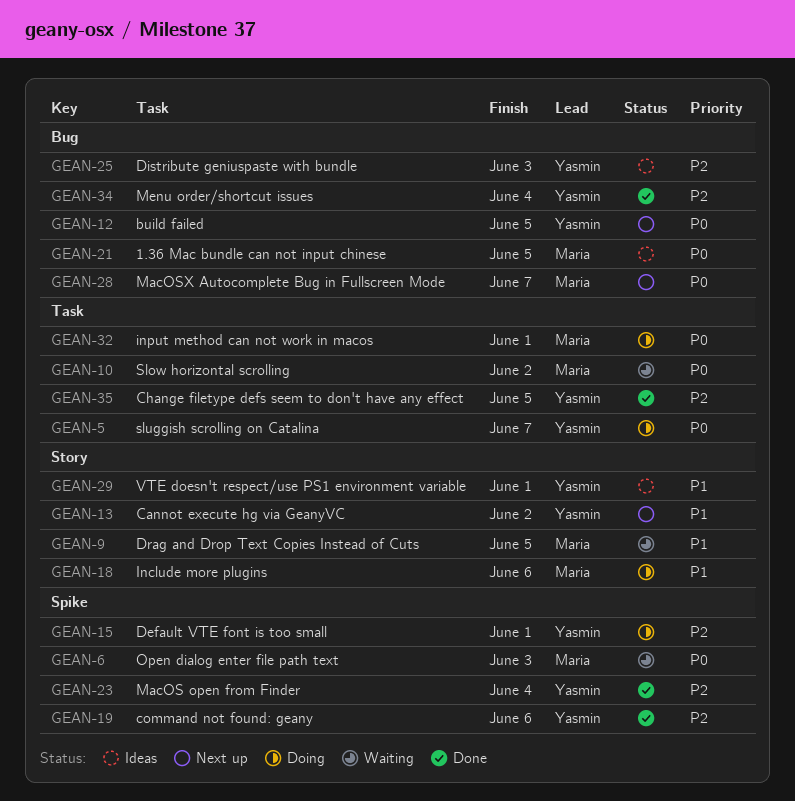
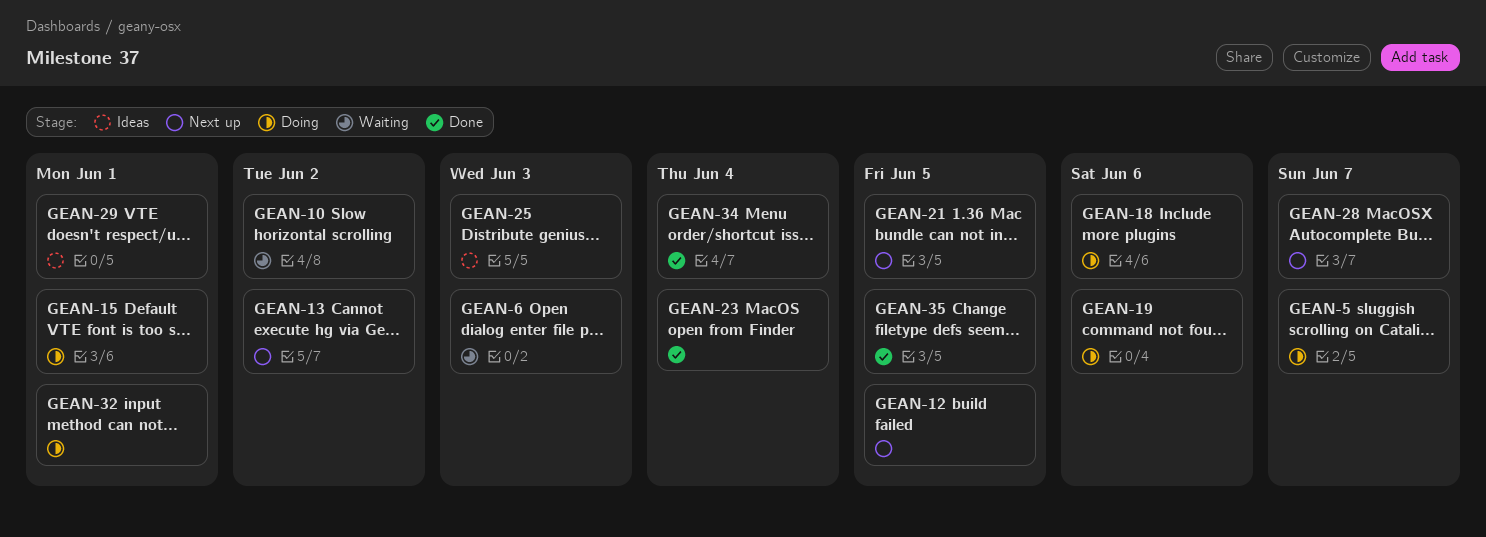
GEAN-9: present -> none
GEAN-19, status: Done -> Doing
GEAN-21, status: Ideas -> Next up

